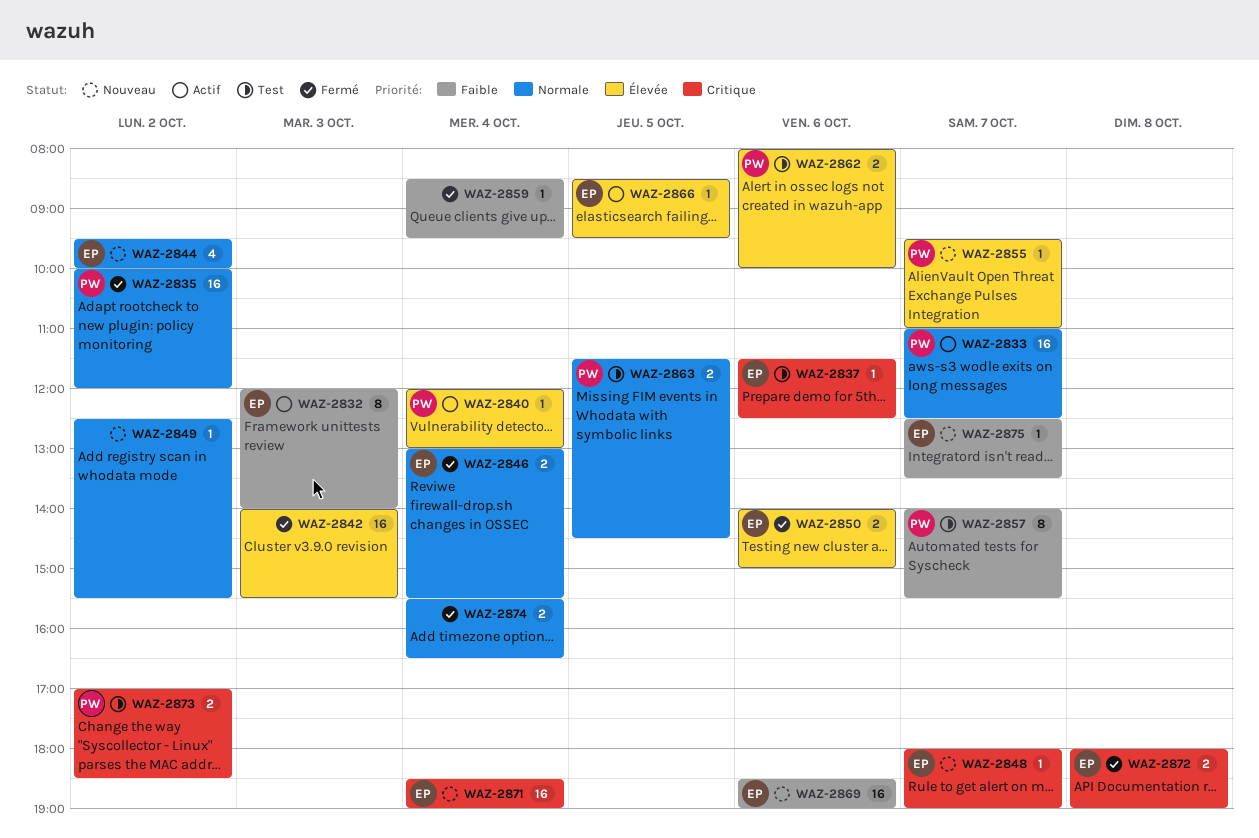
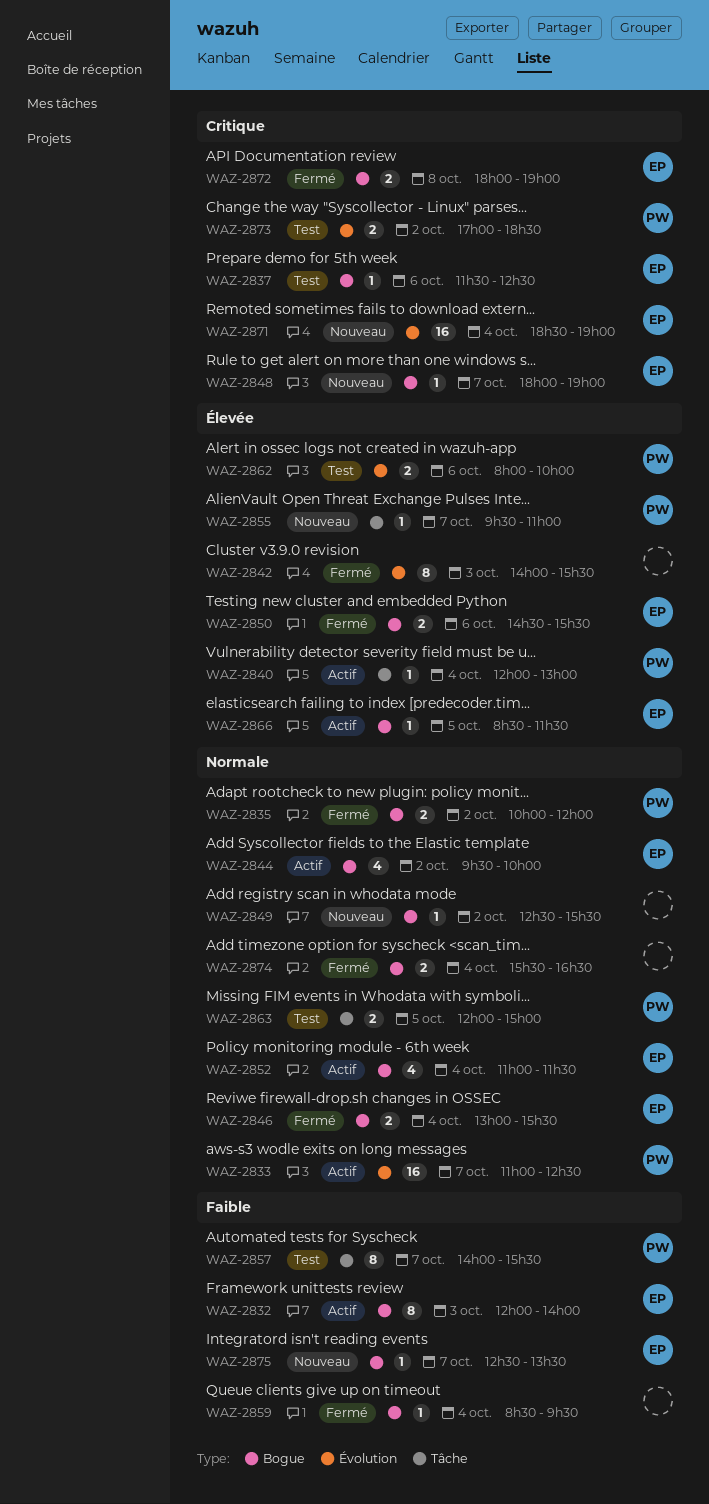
WAZ-2835, estimate: 16 -> 2
WAZ-2842, estimate: 16 -> 8
WAZ-2844, status: Nouveau -> Actif
WAZ-2850, begins: 14:00 -> 14:30
WAZ-2850, ends: 15:00 -> 15:30
WAZ-2852: none -> present
WAZ-2863, begins: 11:30 -> 12:00
WAZ-2863, ends: 14:30 -> 15:00
WAZ-2866, ends: 09:30 -> 11:30
WAZ-2869: present -> none

